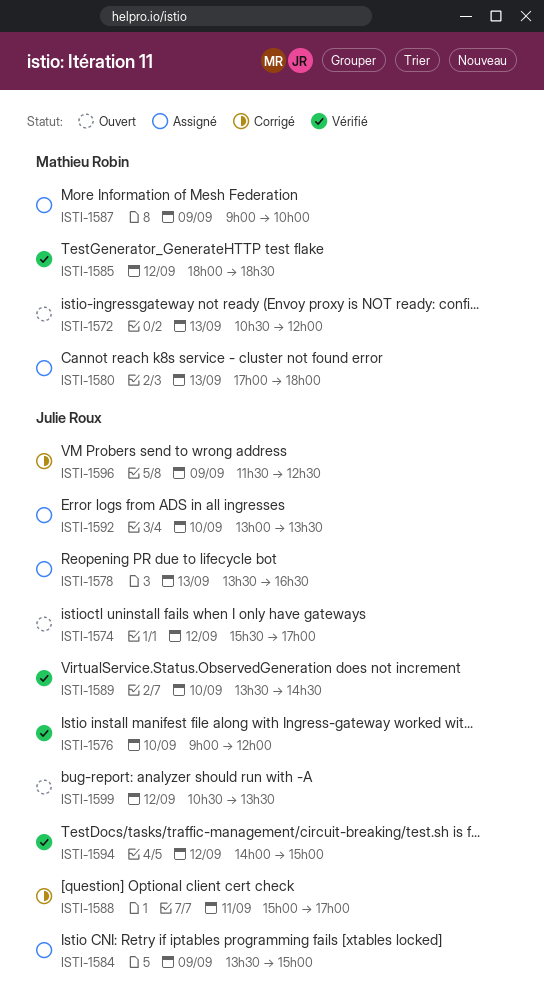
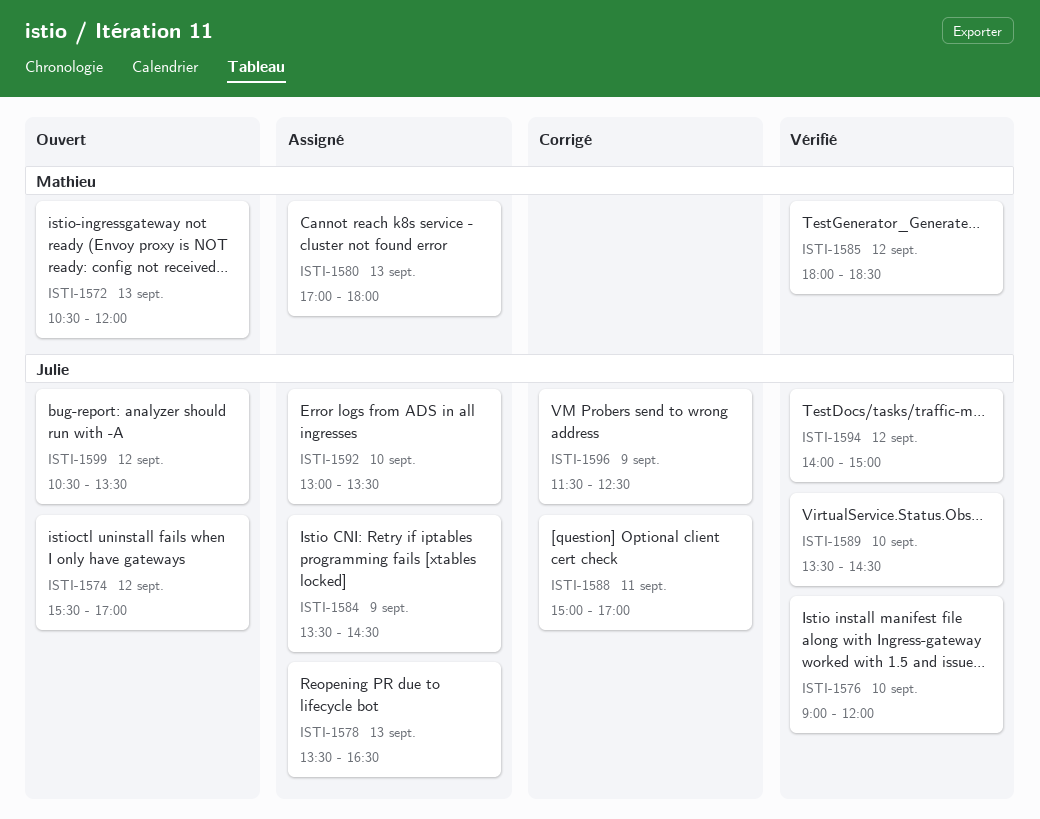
ISTI-1584, ends: 15:00 -> 14:30
ISTI-1587: present -> none

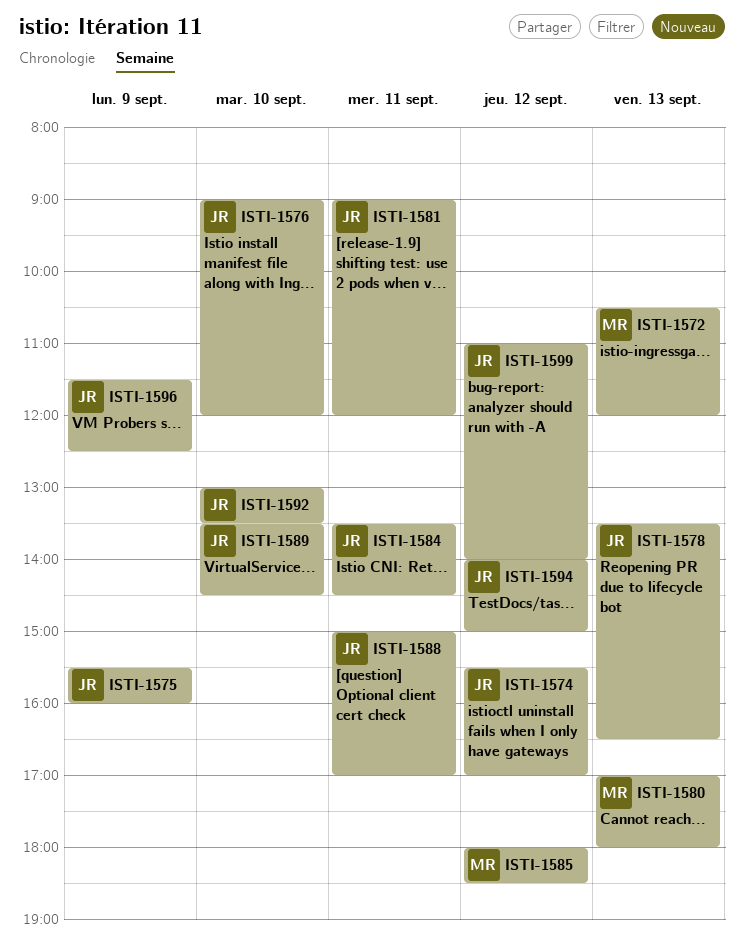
ISTI-1575: none -> present
ISTI-1581: none -> present
ISTI-1584, day: Sep 9 -> Sep 11
ISTI-1599, begins: 10:30 -> 11:00
ISTI-1599, ends: 13:30 -> 14:00

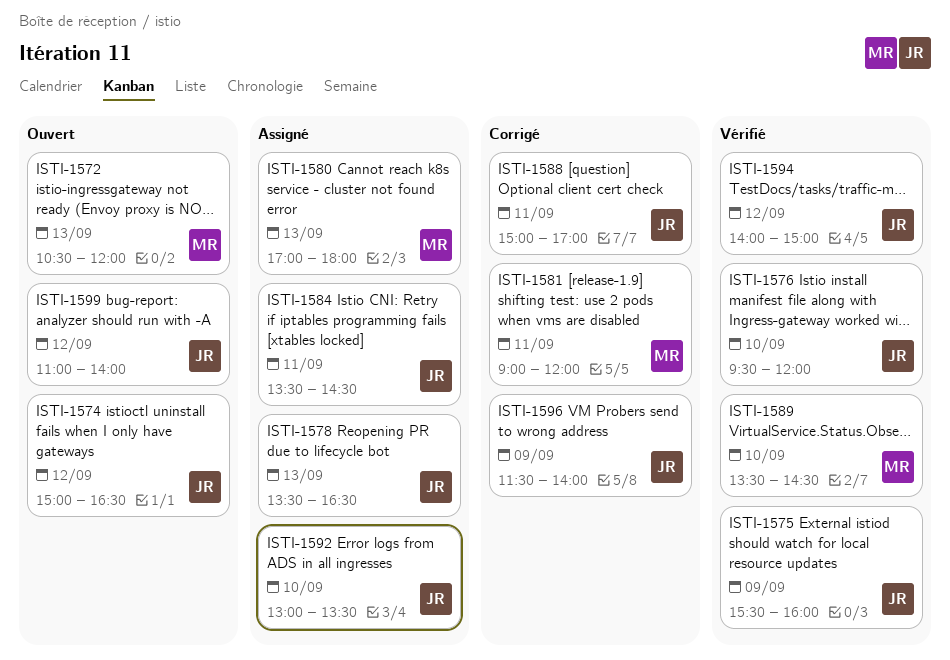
ISTI-1574, begins: 15:30 -> 15:00
ISTI-1574, ends: 17:00 -> 16:30
ISTI-1576, begins: 09:00 -> 09:30
ISTI-1581, owner: JR -> MR
ISTI-1585: present -> none
ISTI-1589, owner: JR -> MR
ISTI-1596, ends: 12:30 -> 14:00

